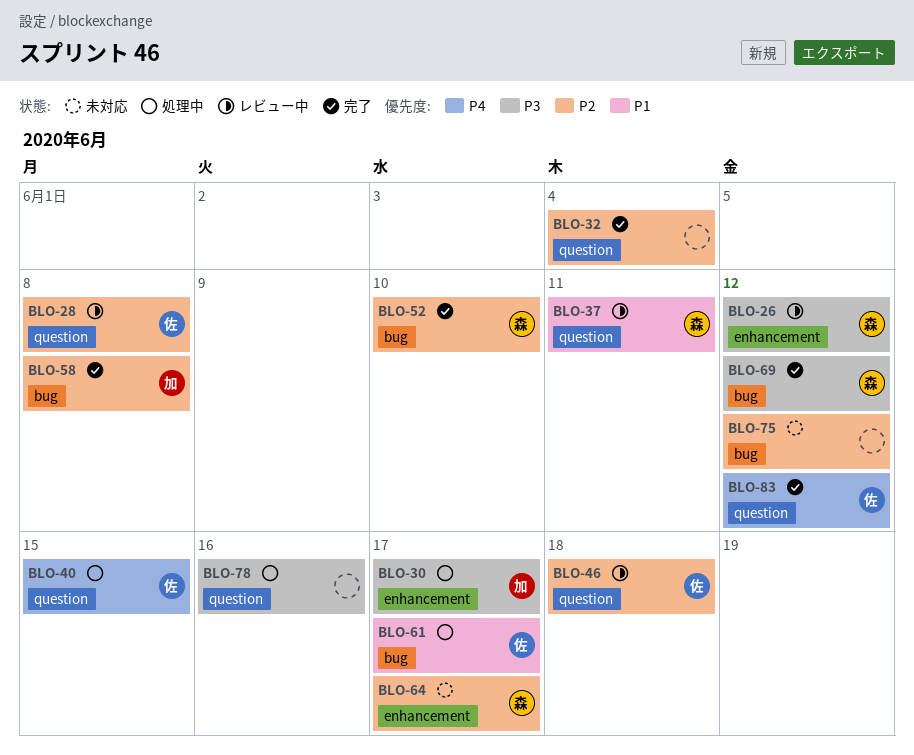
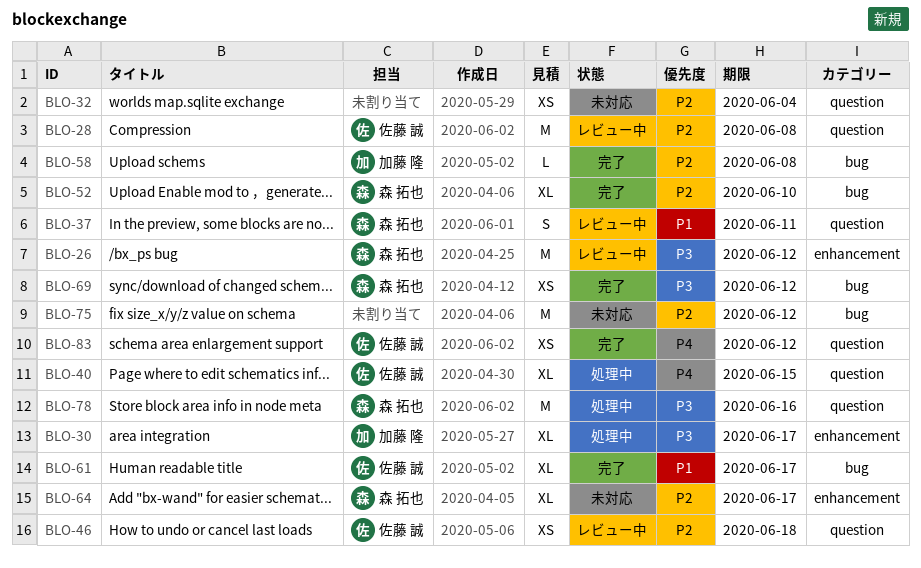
BLO-32, status: 完了 -> 未対応
BLO-61, status: 処理中 -> 完了
BLO-78, owner: none -> 森 拓也

